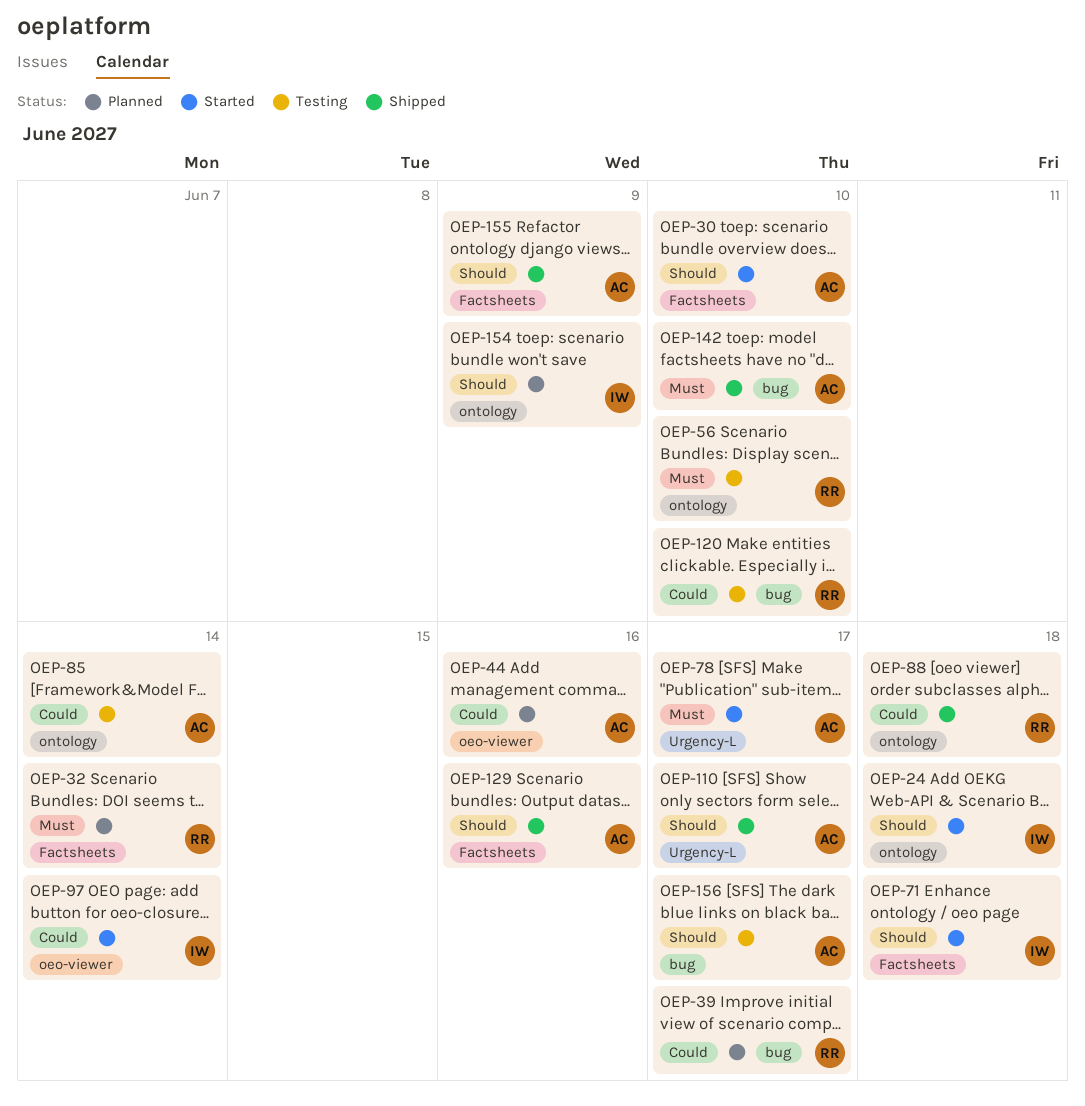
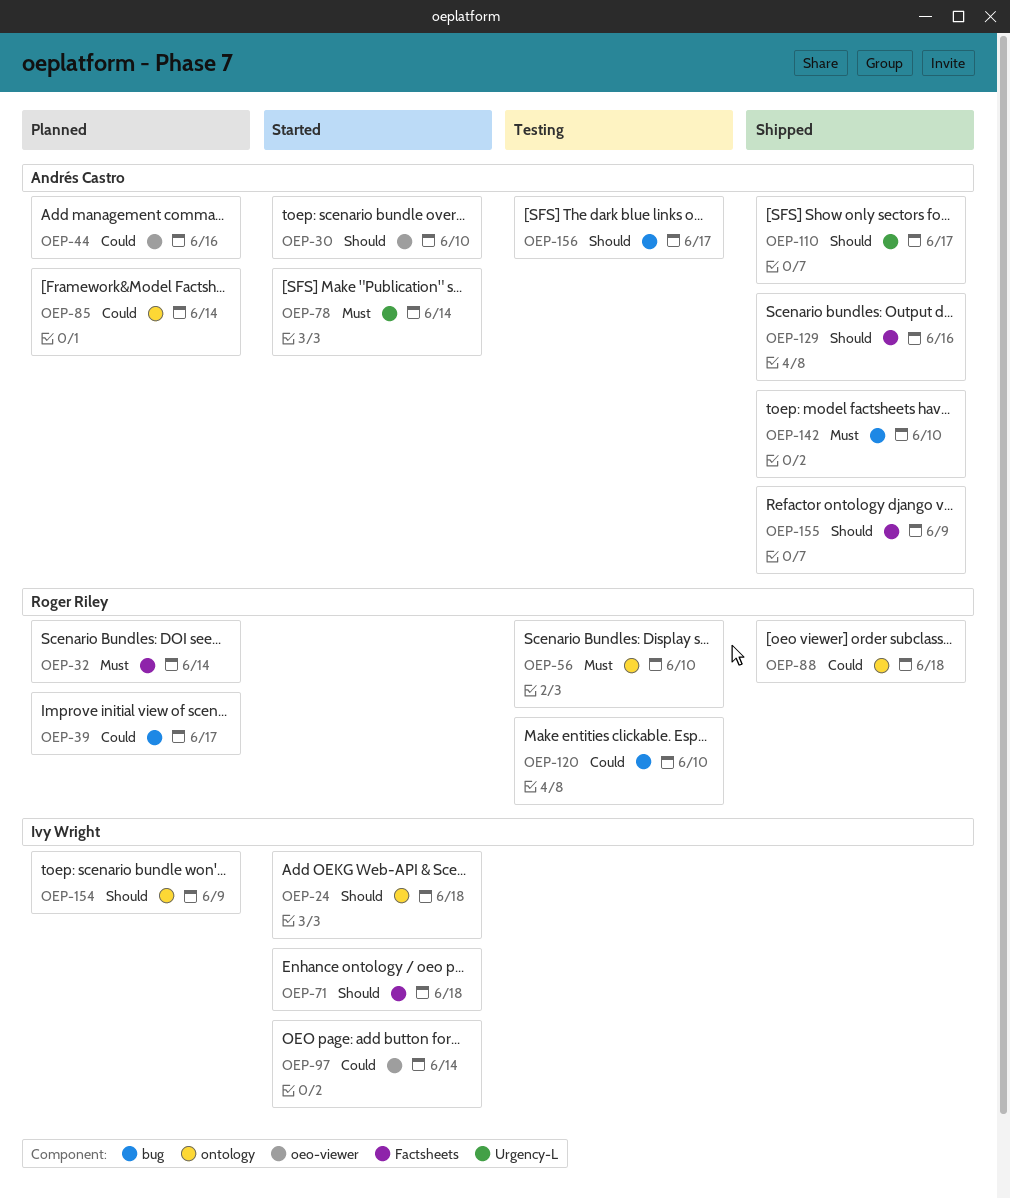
OEP-30, label: Factsheets -> oeo-viewer
OEP-78, due: Jun 17 -> Jun 14
OEP-85, status: Testing -> Planned

